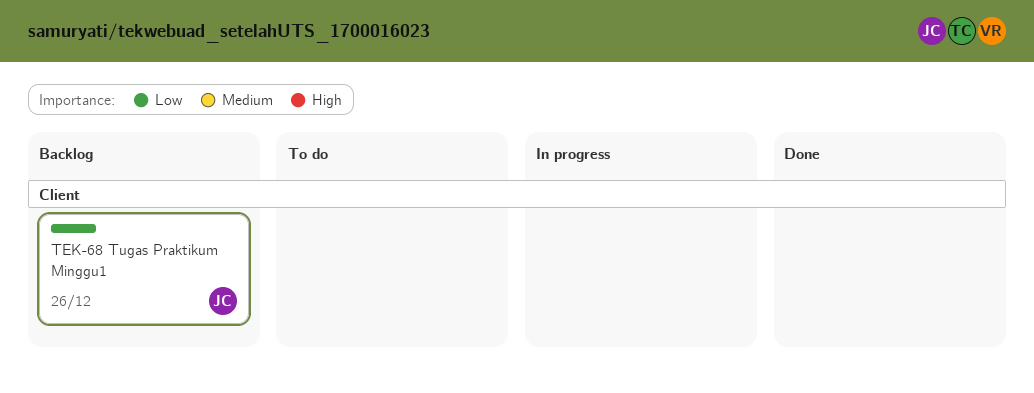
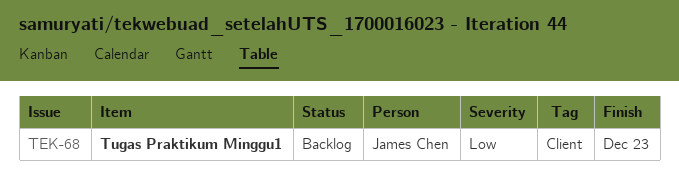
TEK-68, due: Dec 26 -> Dec 23

